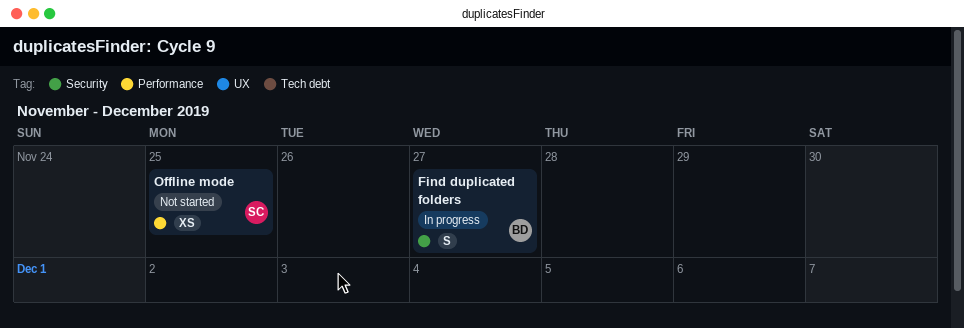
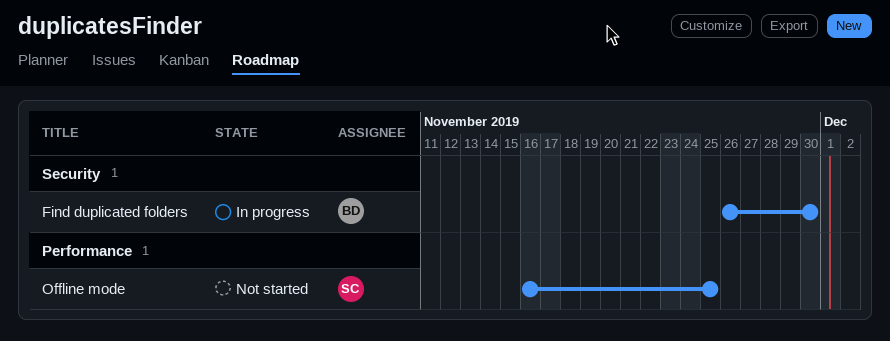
Find duplicated folders, due: Nov 27 -> Nov 30

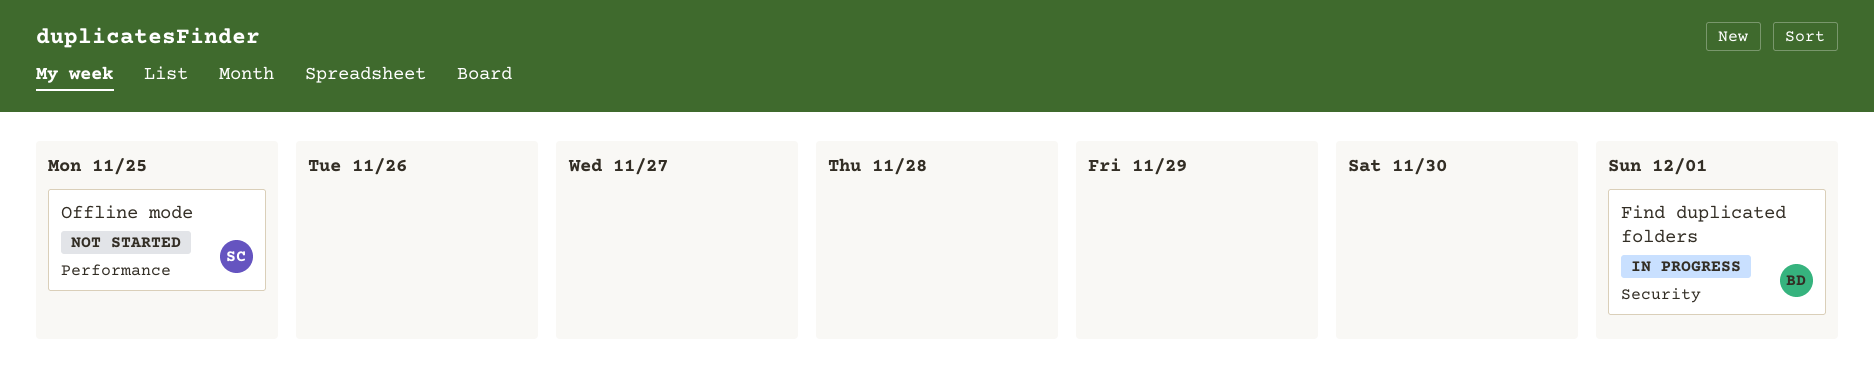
Find duplicated folders, due: Nov 30 -> Dec 1

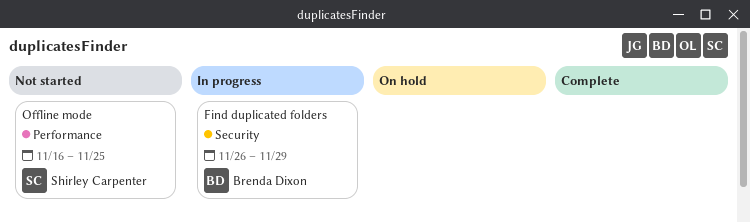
Find duplicated folders, due: Dec 1 -> Nov 29

